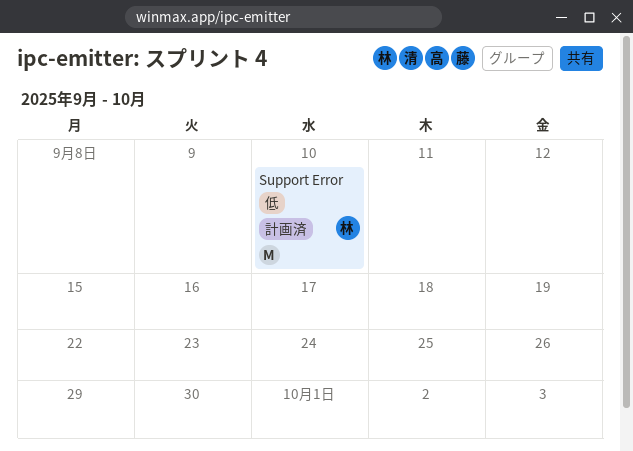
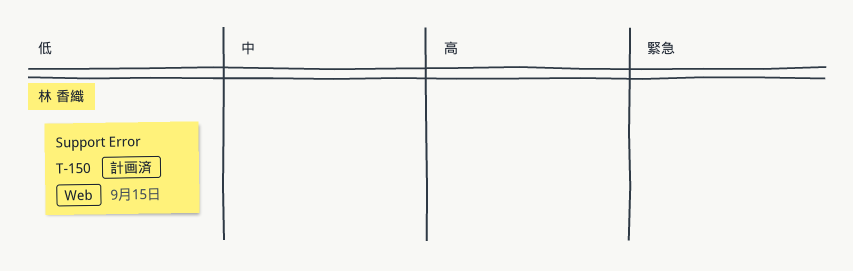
Support Error, due: Sep 10 -> Sep 15

